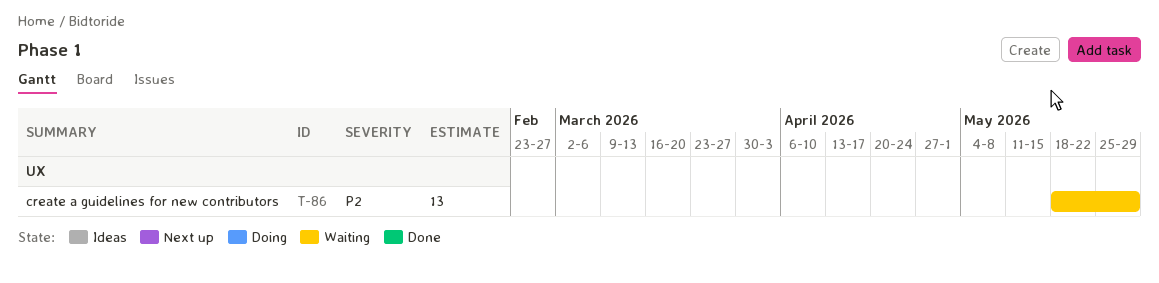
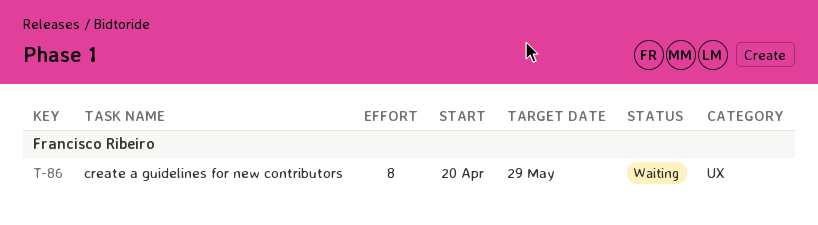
T-86, estimate: 13 -> 8
T-86, start: May 18 -> Apr 20

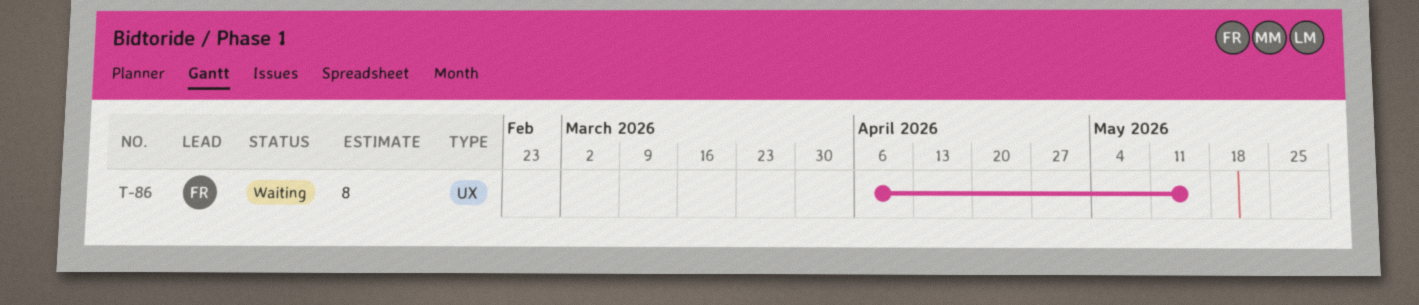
T-86, start: Apr 20 -> Apr 6
T-86, due: May 29 -> May 15

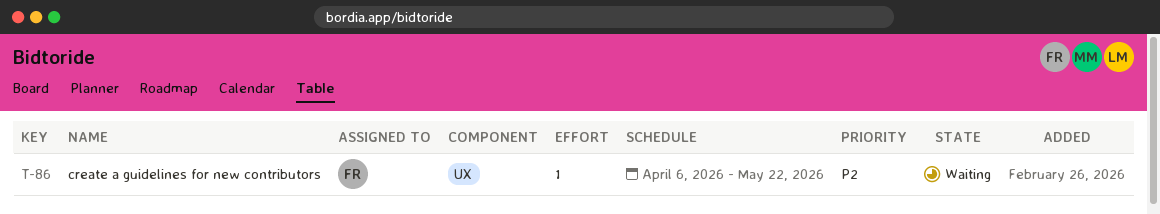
T-86, estimate: 8 -> 1
T-86, due: May 15 -> May 22

